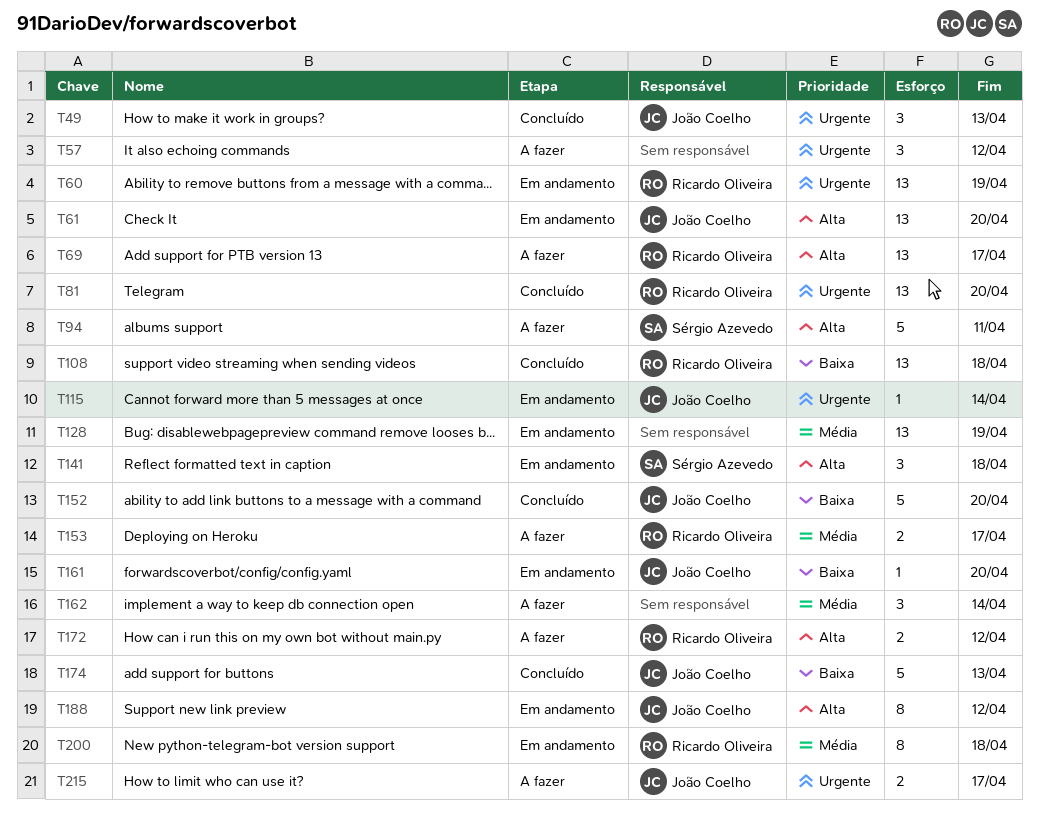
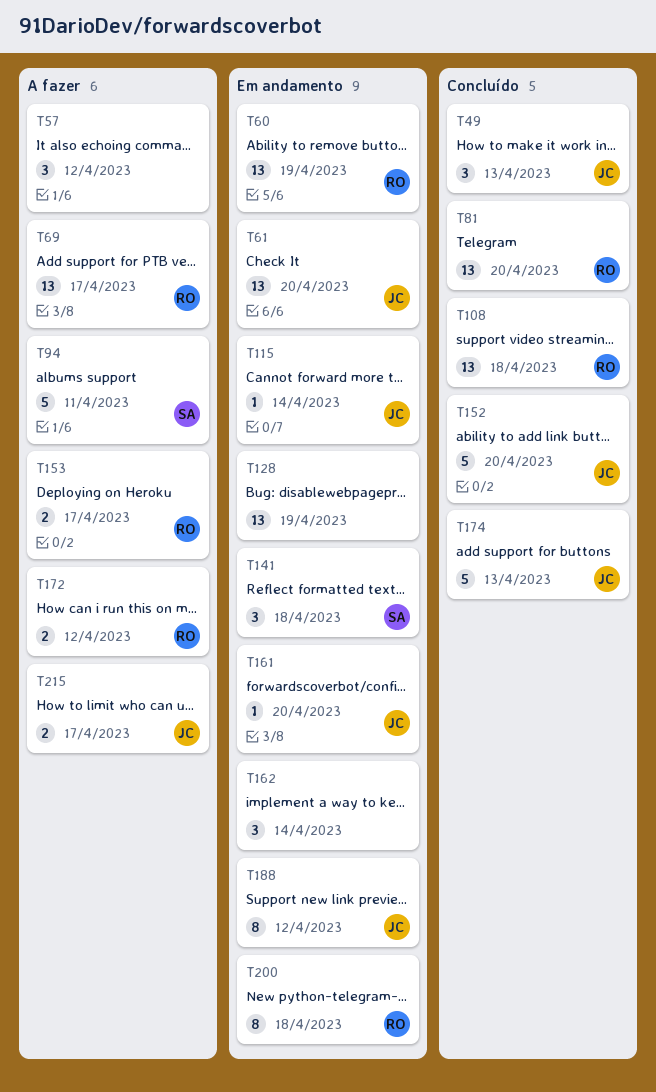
T162, status: A fazer -> Em andamento

